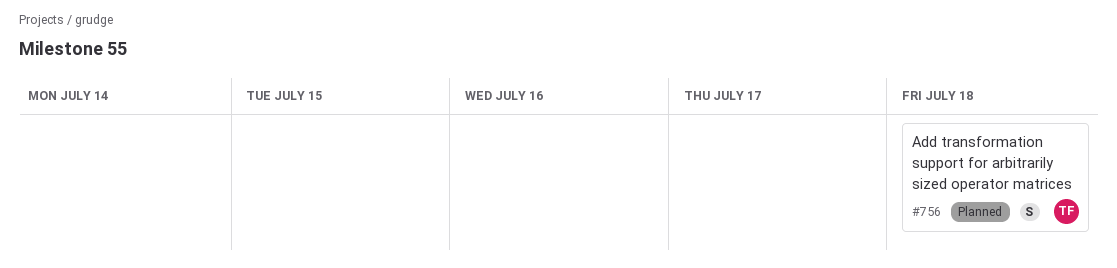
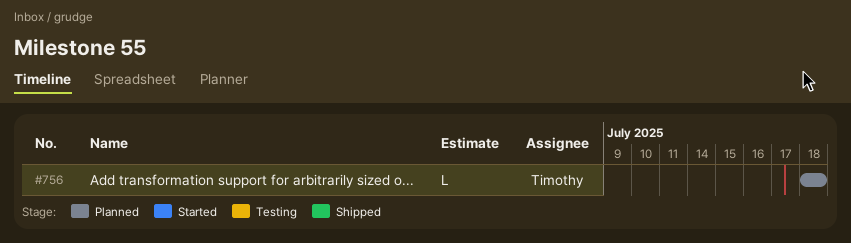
#756, estimate: S -> L

